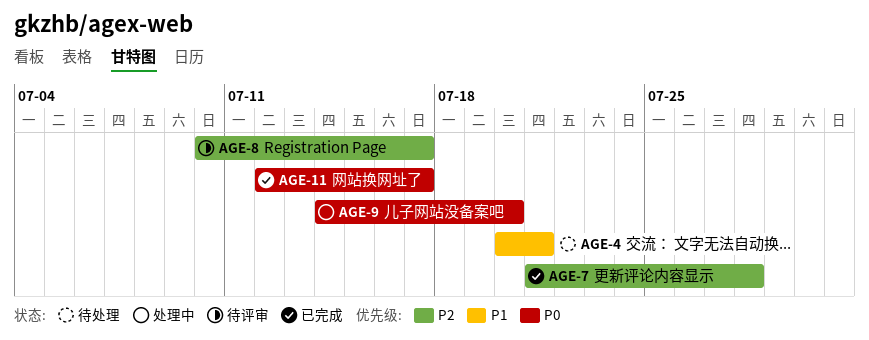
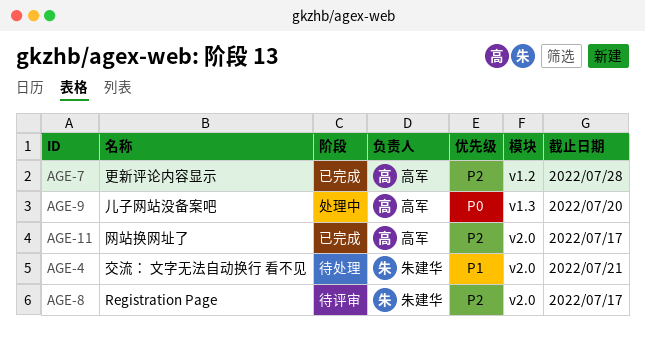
AGE-11, priority: P0 -> P2

